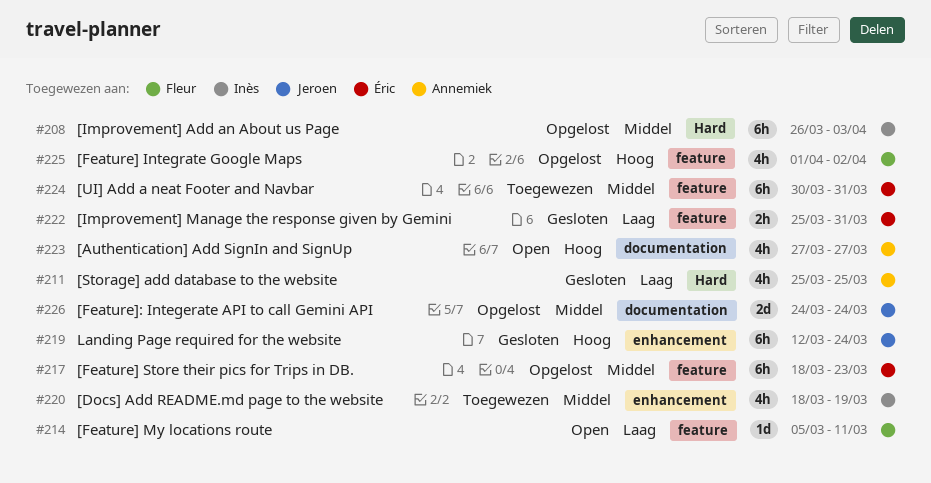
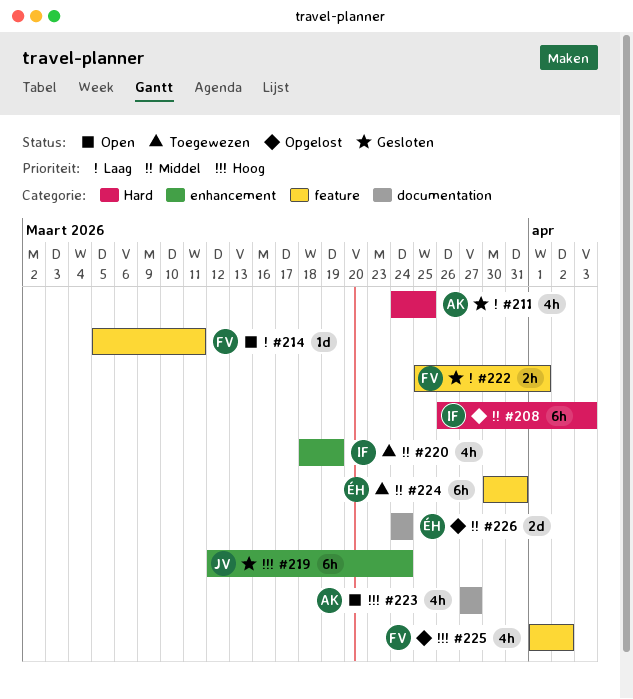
#211, start: Mar 25 -> Mar 24
#217: present -> none
#222, owner: Éric -> Fleur
#222, due: Mar 31 -> Apr 1
#226, owner: Jeroen -> Éric

